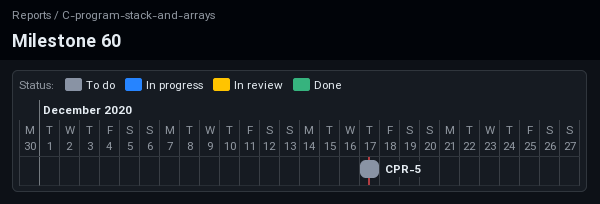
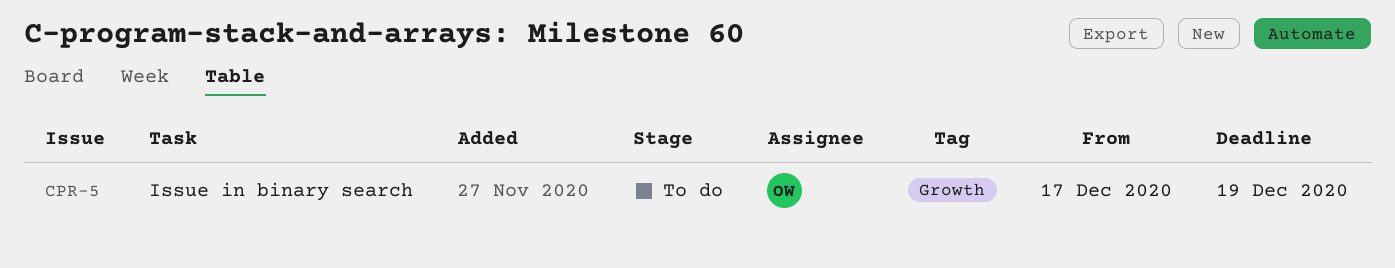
CPR-5, due: Dec 17 -> Dec 19

